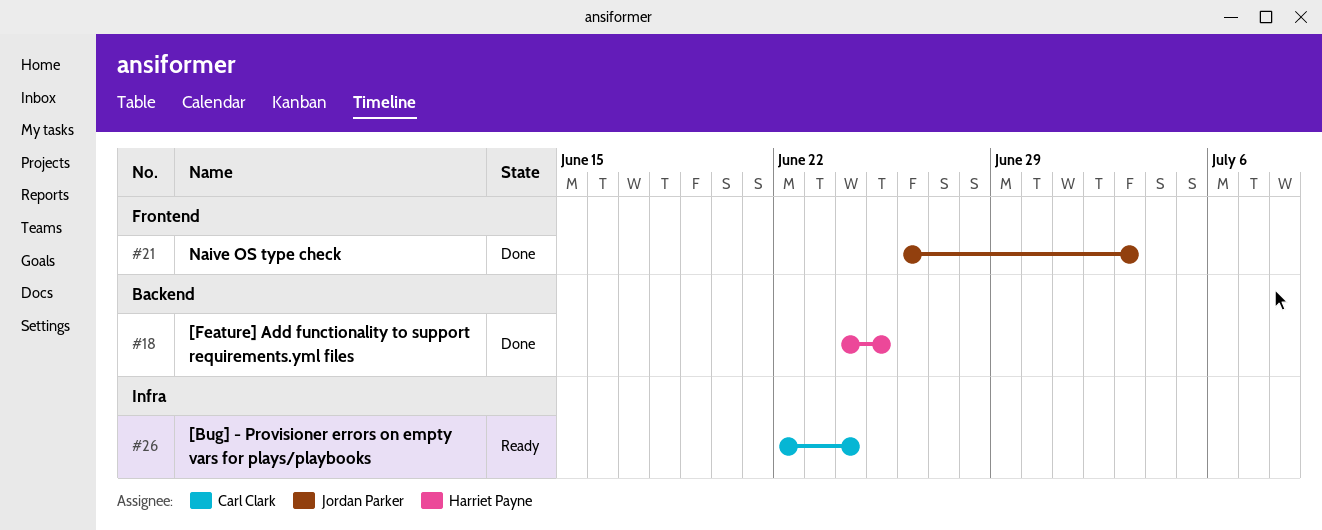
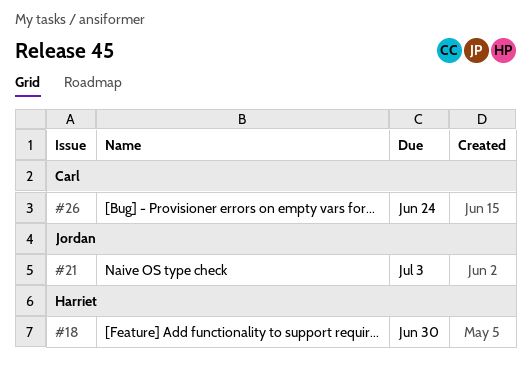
#18, due: Jun 25 -> Jun 30

